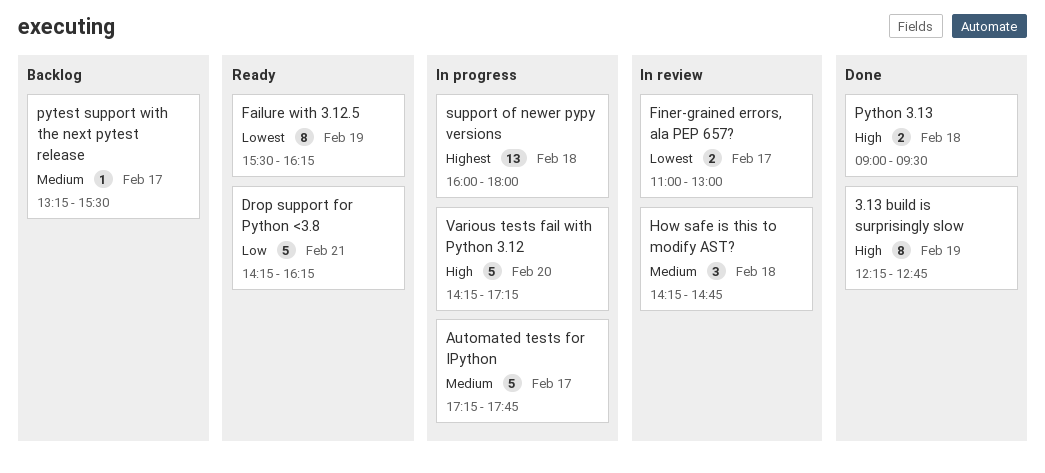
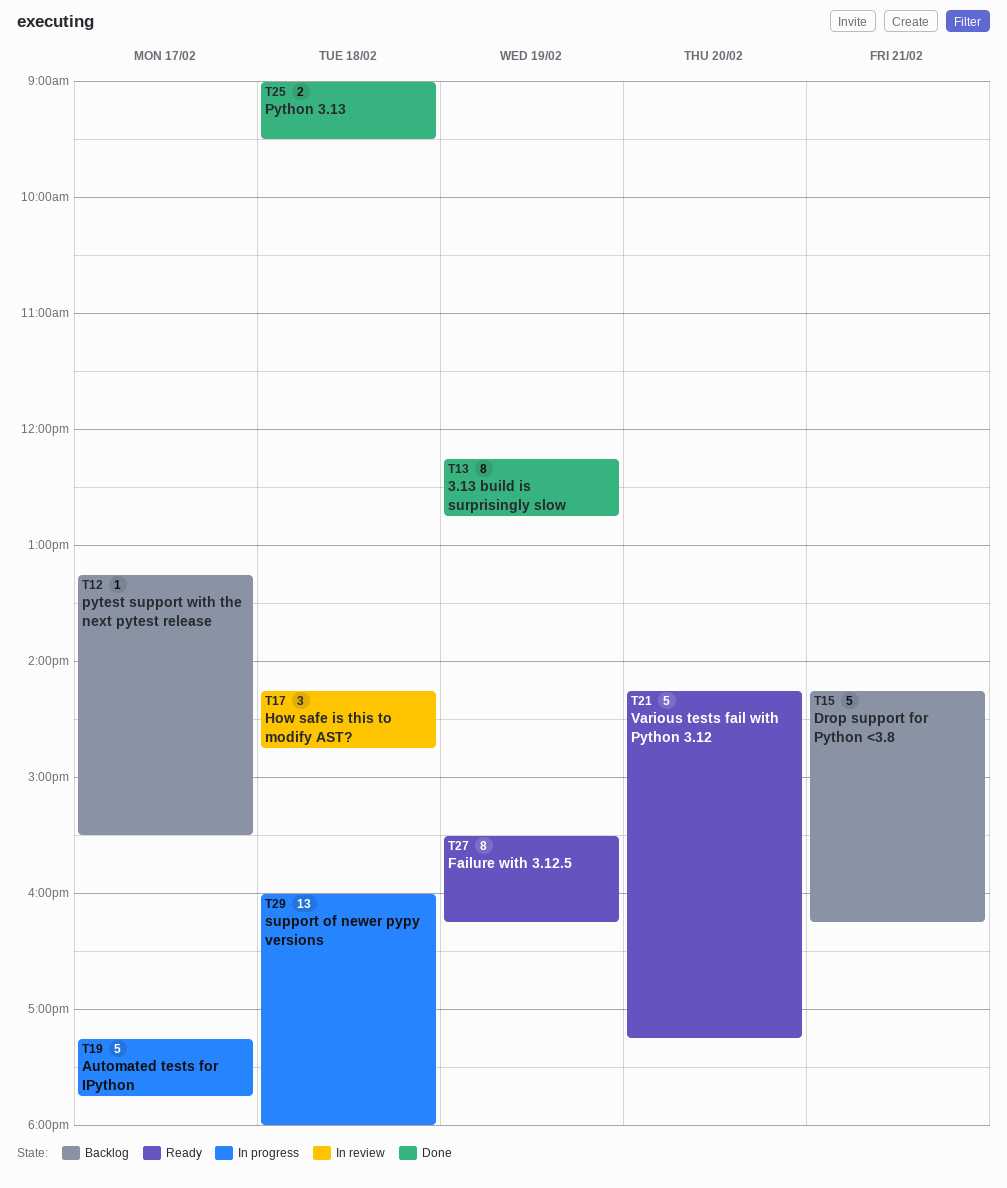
Drop support for Python <3.8, status: Ready -> Backlog
Finer-grained errors, ala PEP 657?: present -> none
Various tests fail with Python 3.12, status: In progress -> Ready

